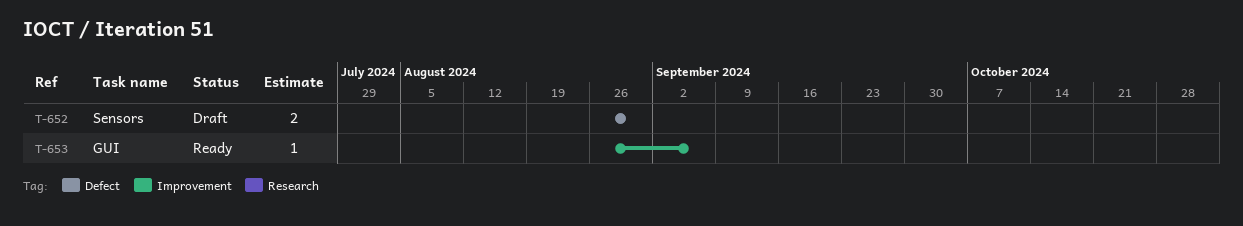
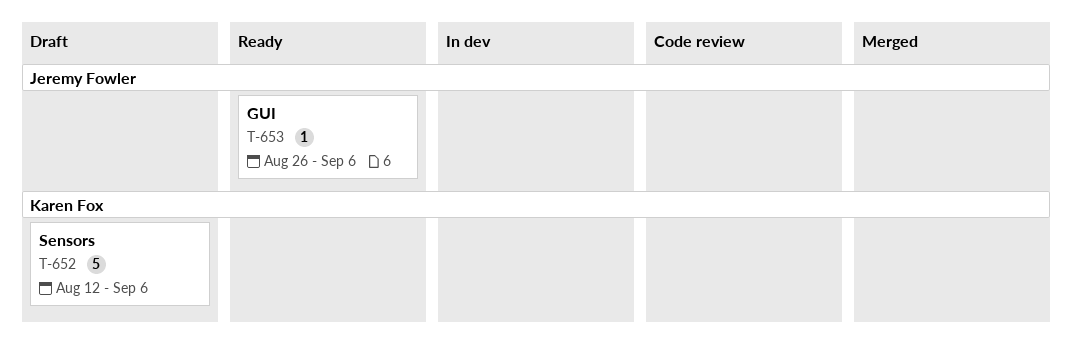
T-652, estimate: 2 -> 5
T-652, start: Aug 26 -> Aug 12
T-652, due: Aug 30 -> Sep 6

